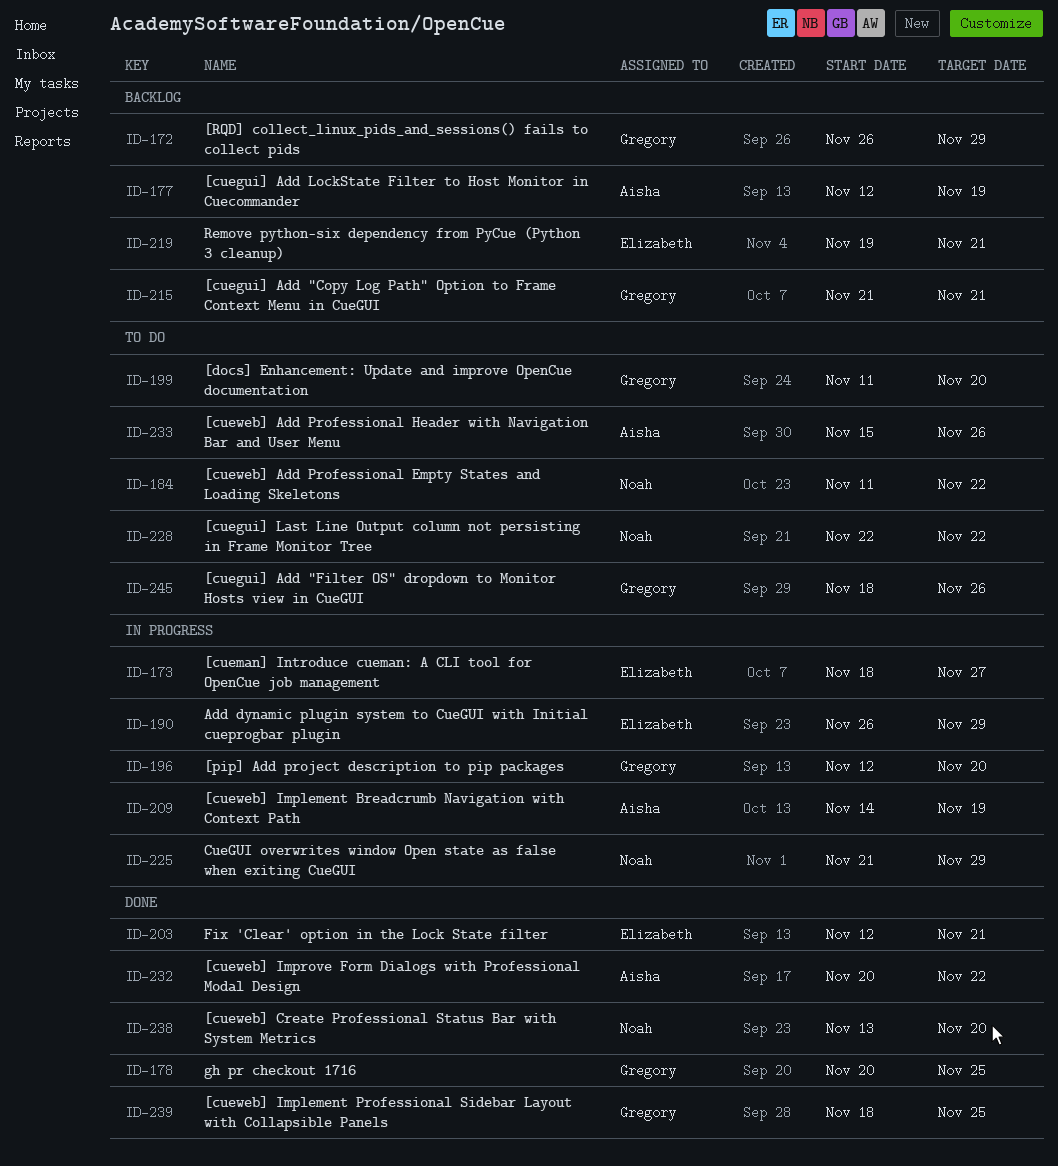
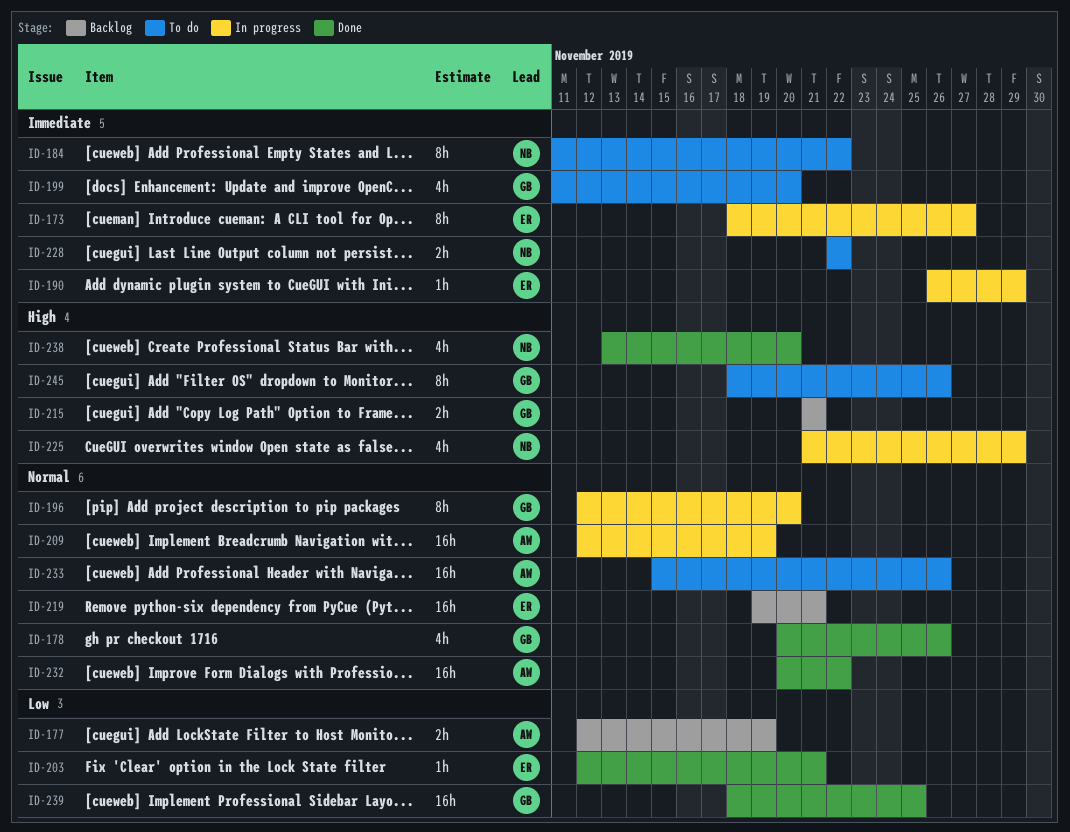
ID-172: present -> none
ID-178, due: Nov 25 -> Nov 26
ID-209, start: Nov 14 -> Nov 12

